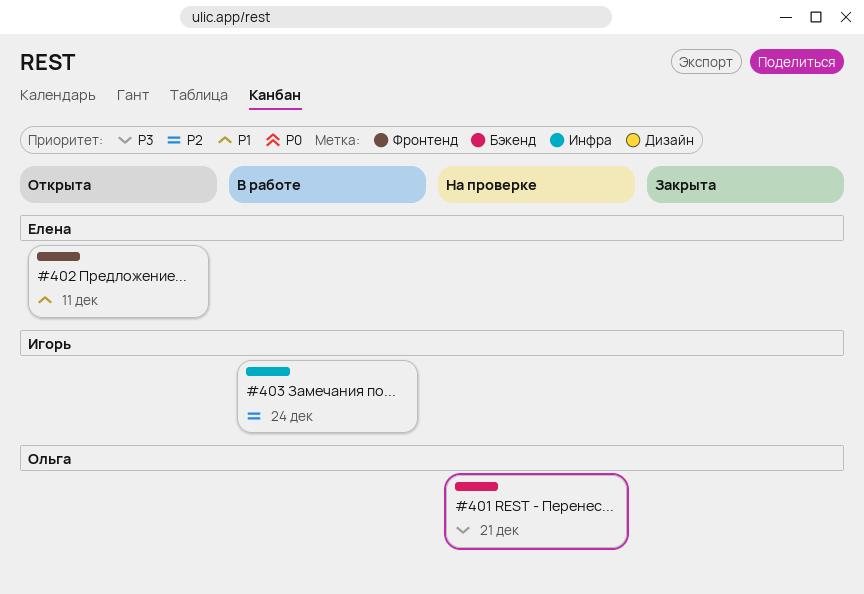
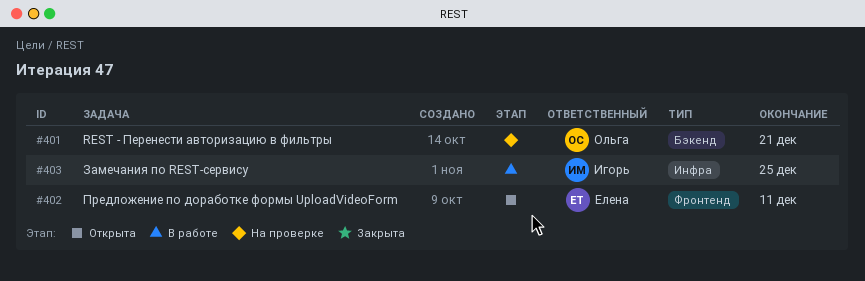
#403, due: Dec 24 -> Dec 25

